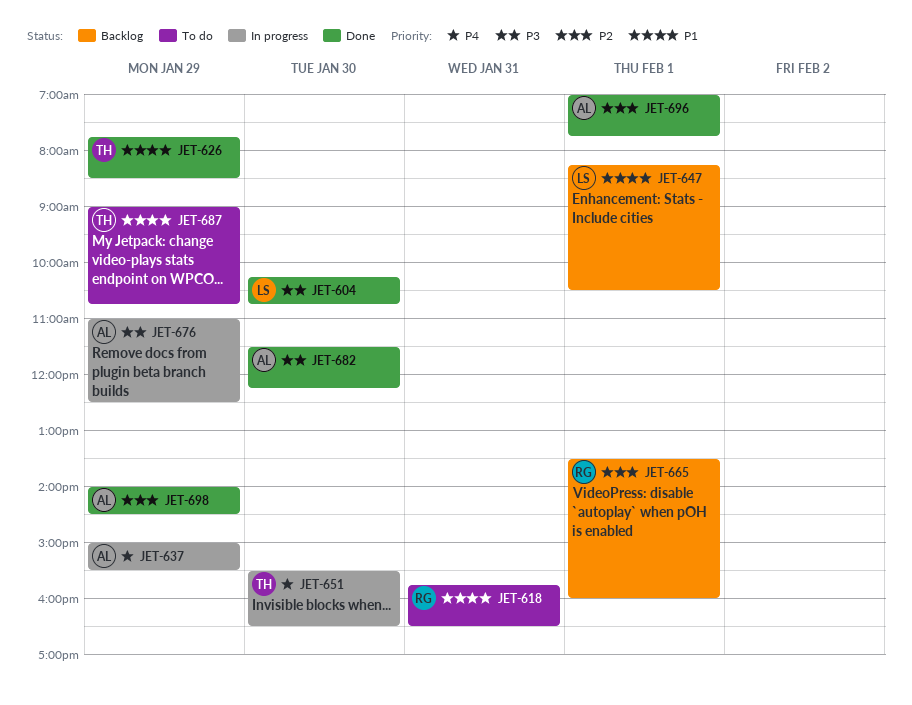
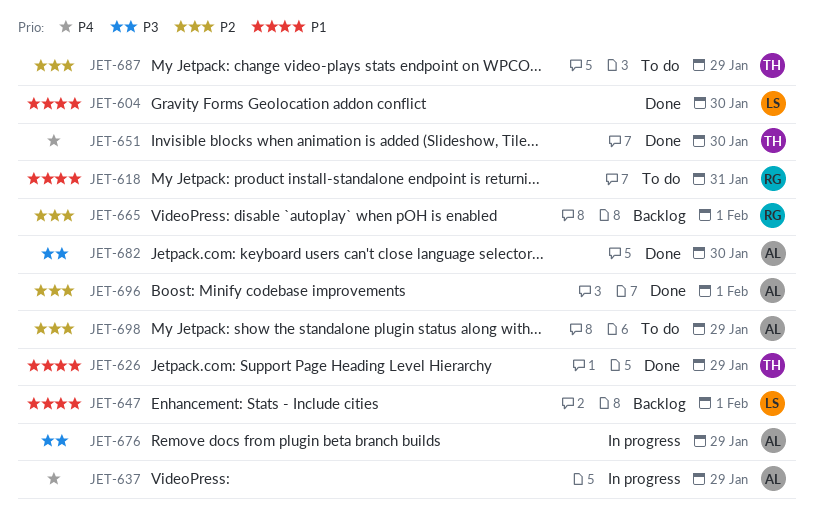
JET-604, priority: P3 -> P1
JET-651, status: In progress -> Done
JET-687, priority: P1 -> P2
JET-698, status: Done -> To do

